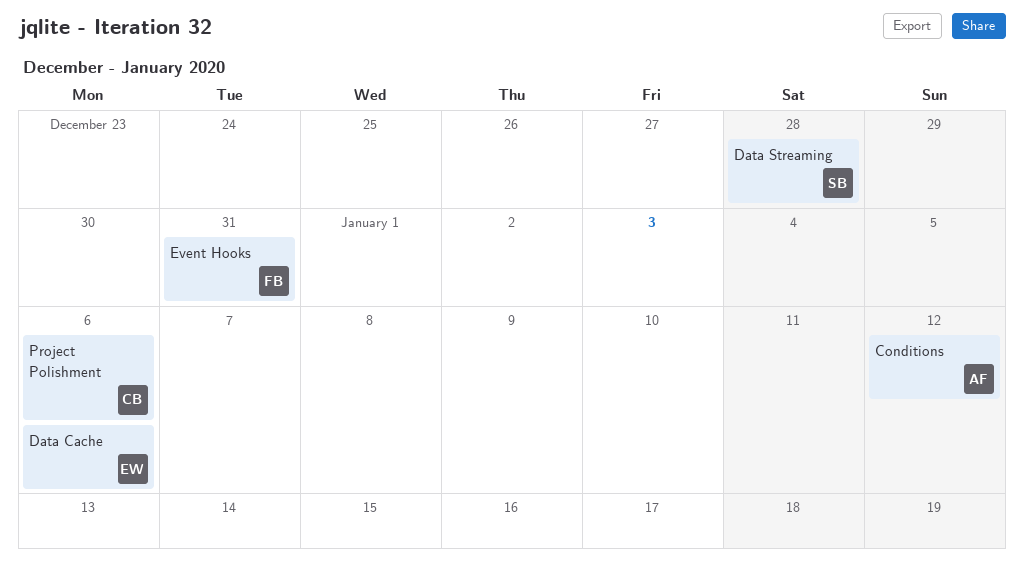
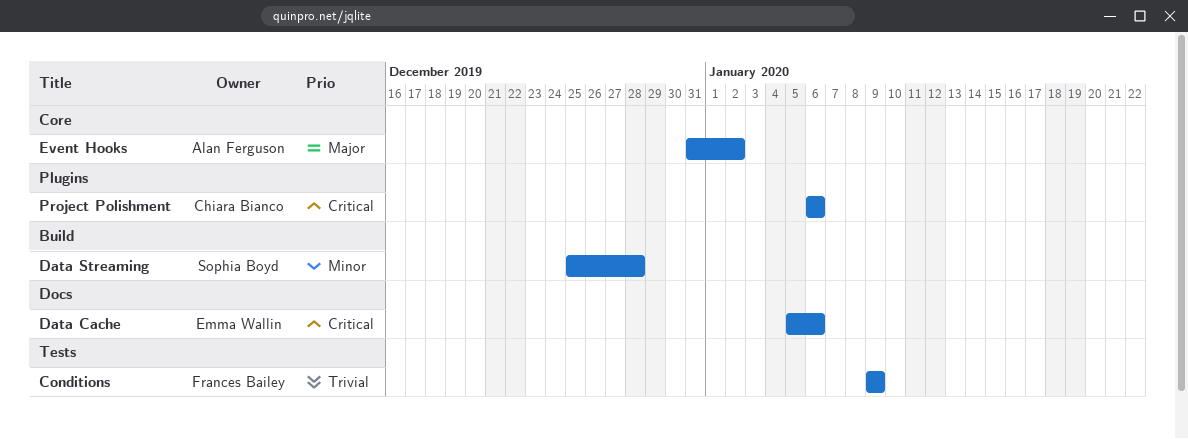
Conditions, owner: Alan Ferguson -> Frances Bailey
Conditions, due: Jan 12 -> Jan 9
Event Hooks, owner: Frances Bailey -> Alan Ferguson
Event Hooks, due: Dec 31 -> Jan 2

